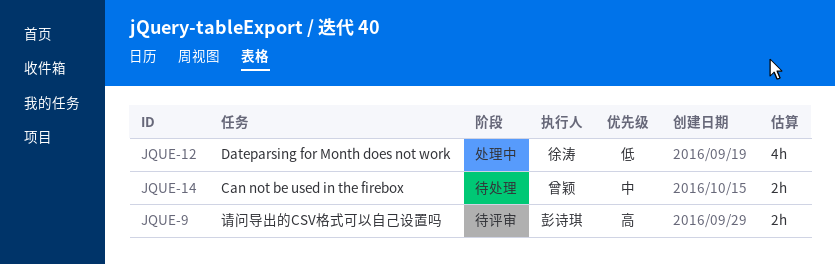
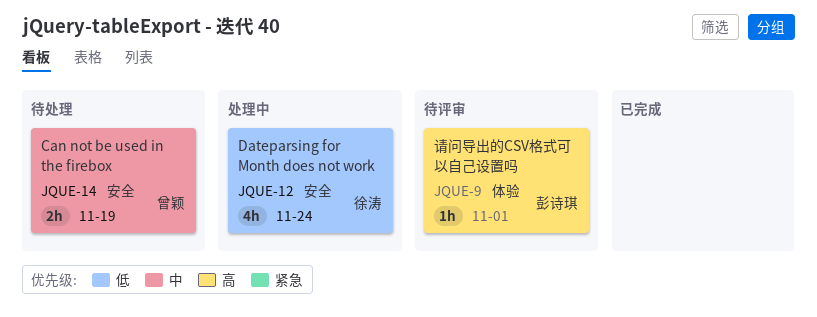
JQUE-9, estimate: 2h -> 1h

